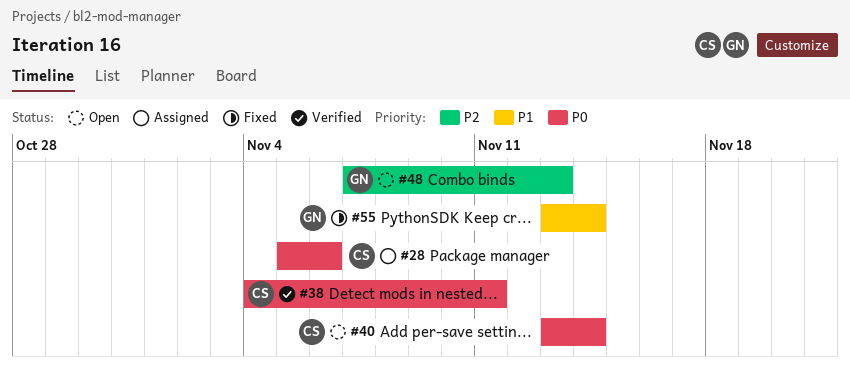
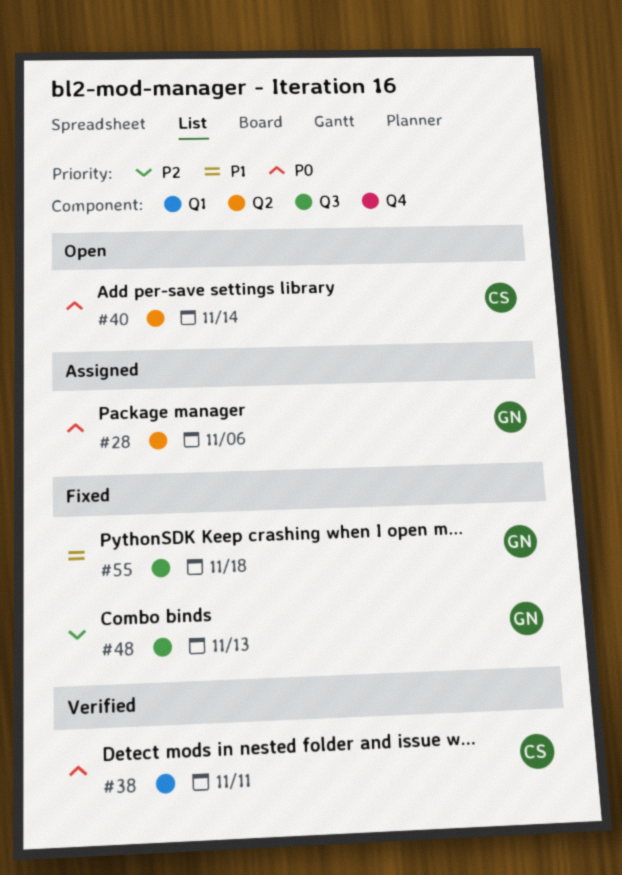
#28, owner: CS -> GN
#48, status: Open -> Fixed
#55, due: Nov 14 -> Nov 18

